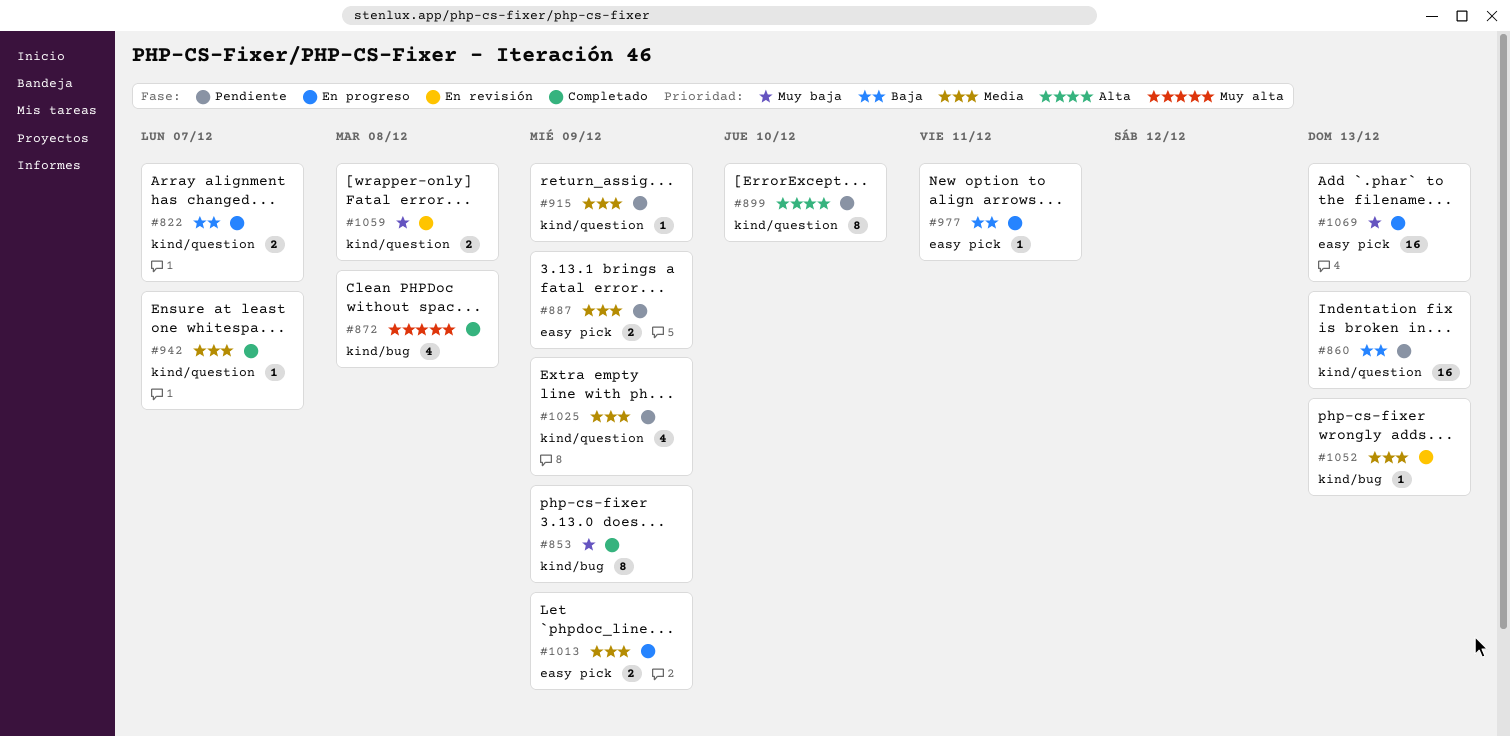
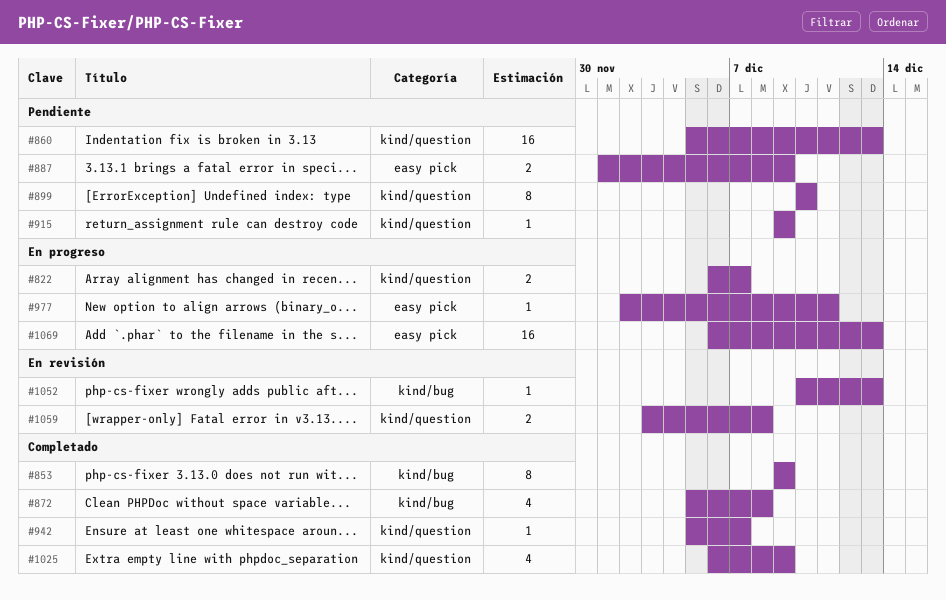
#1013: present -> none
#1025, status: Pendiente -> Completado

